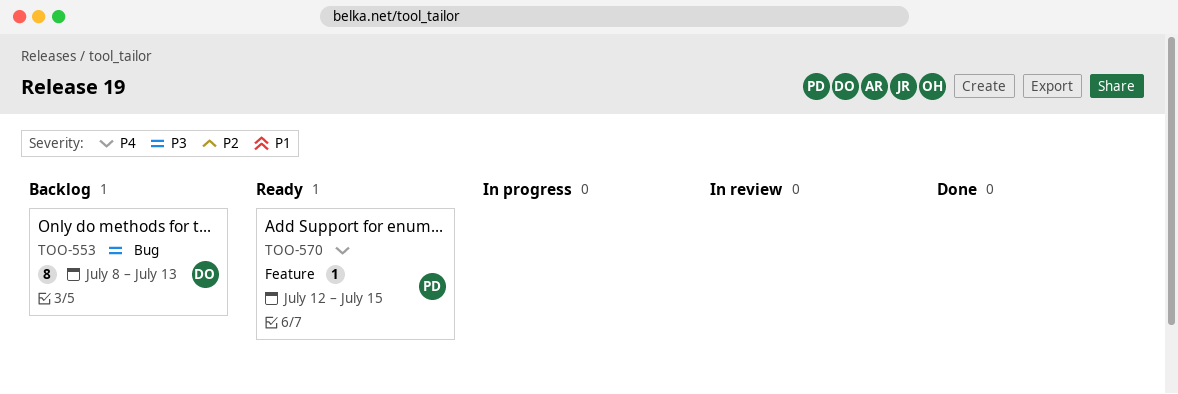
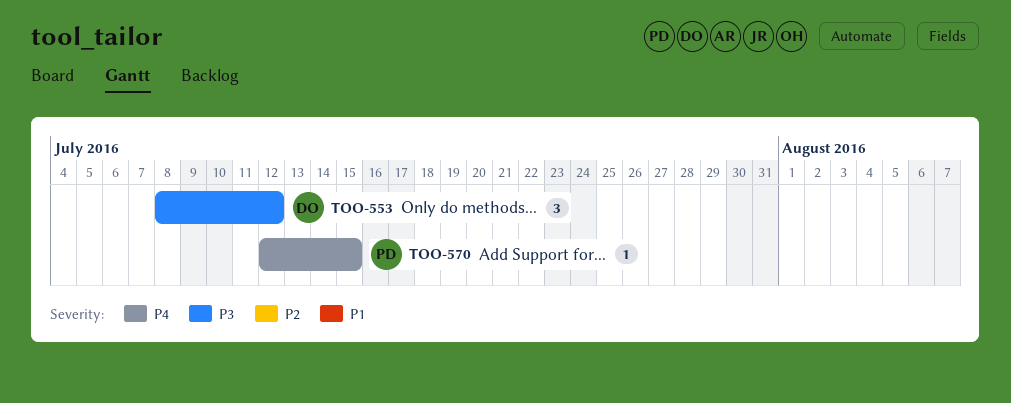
TOO-553, estimate: 8 -> 3
TOO-553, due: Jul 13 -> Jul 12

